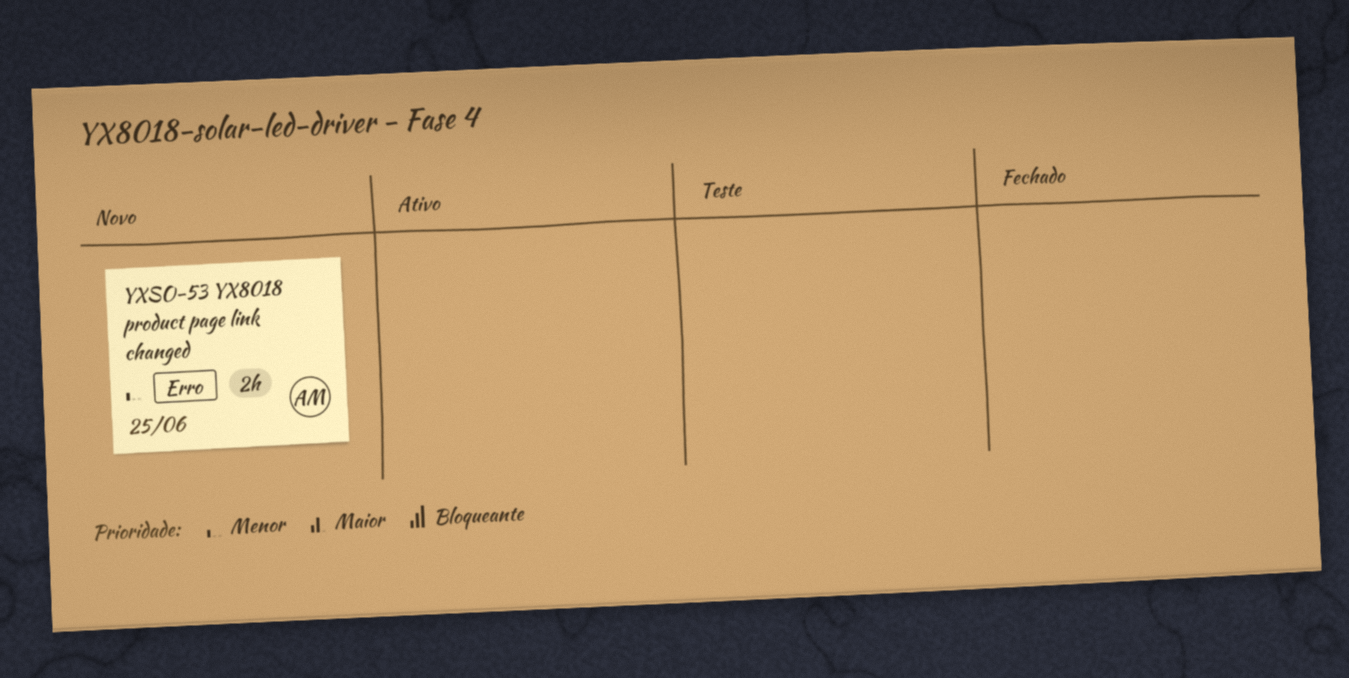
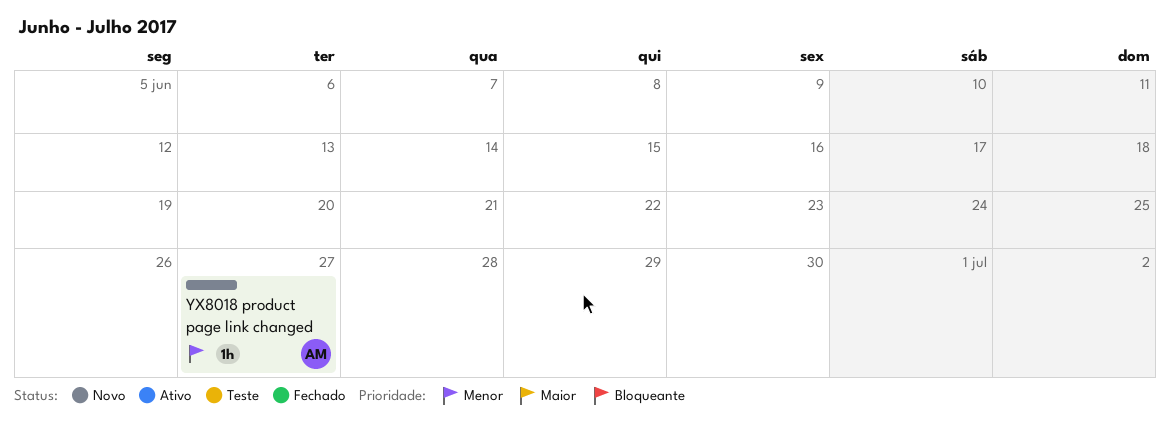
YX8018 product page link changed, estimate: 2h -> 1h
YX8018 product page link changed, due: Jun 25 -> Jun 27

